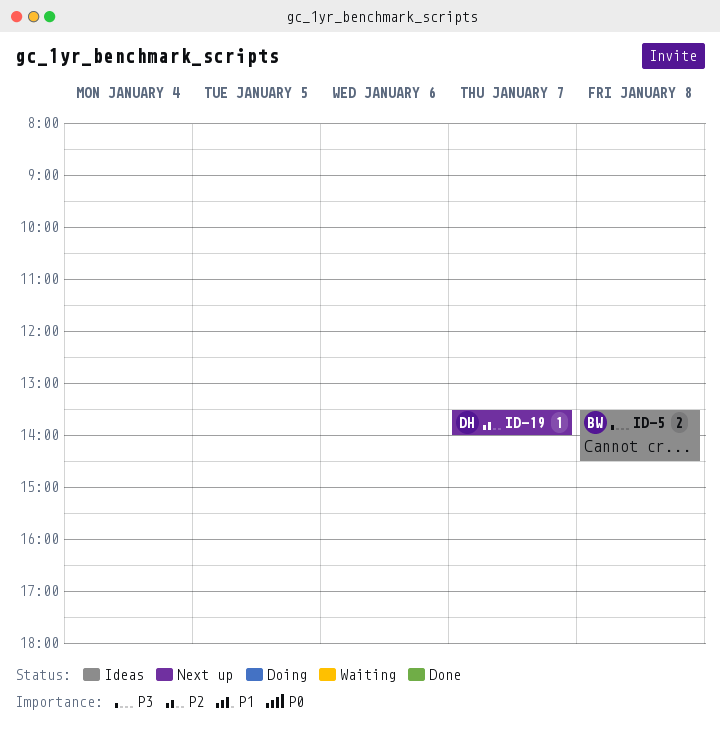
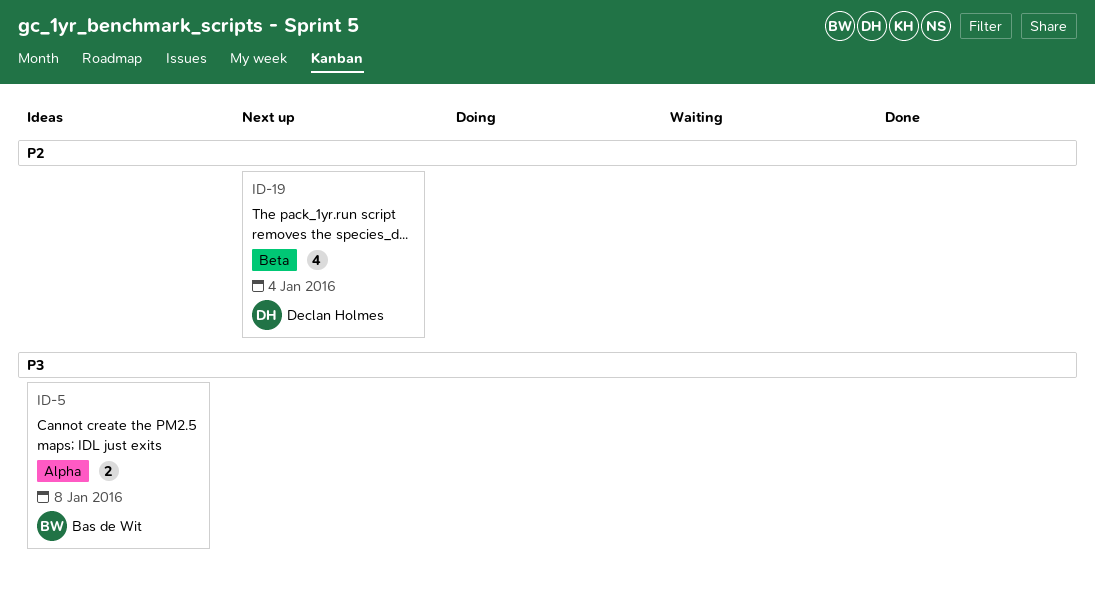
ID-19, estimate: 1 -> 4
ID-19, day: Jan 7 -> Jan 4

